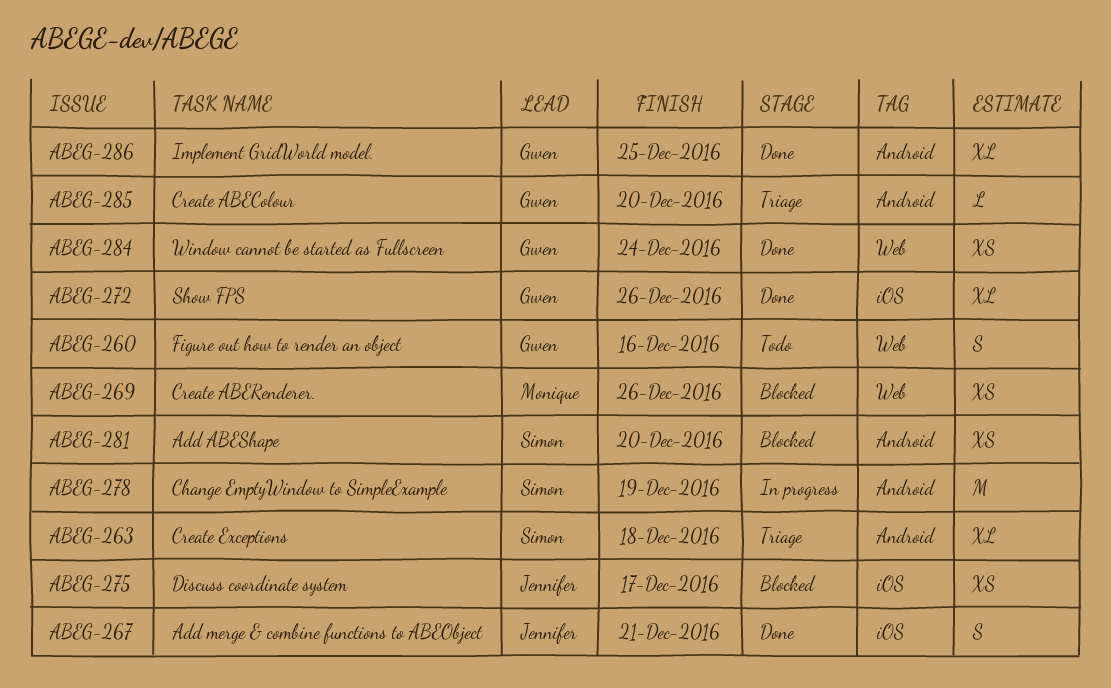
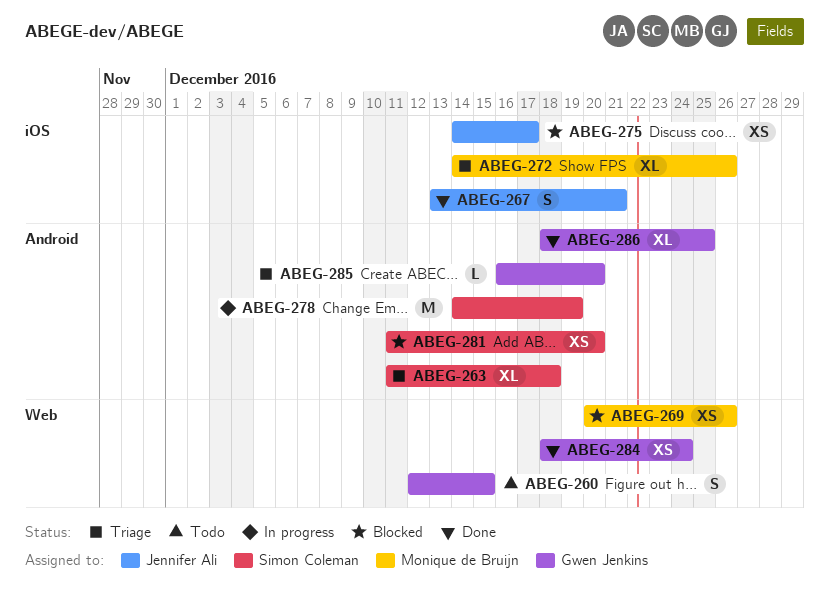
ABEG-260, due: Dec 16 -> Dec 15
ABEG-272, status: Done -> Triage
ABEG-272, owner: Gwen Jenkins -> Monique de Bruijn

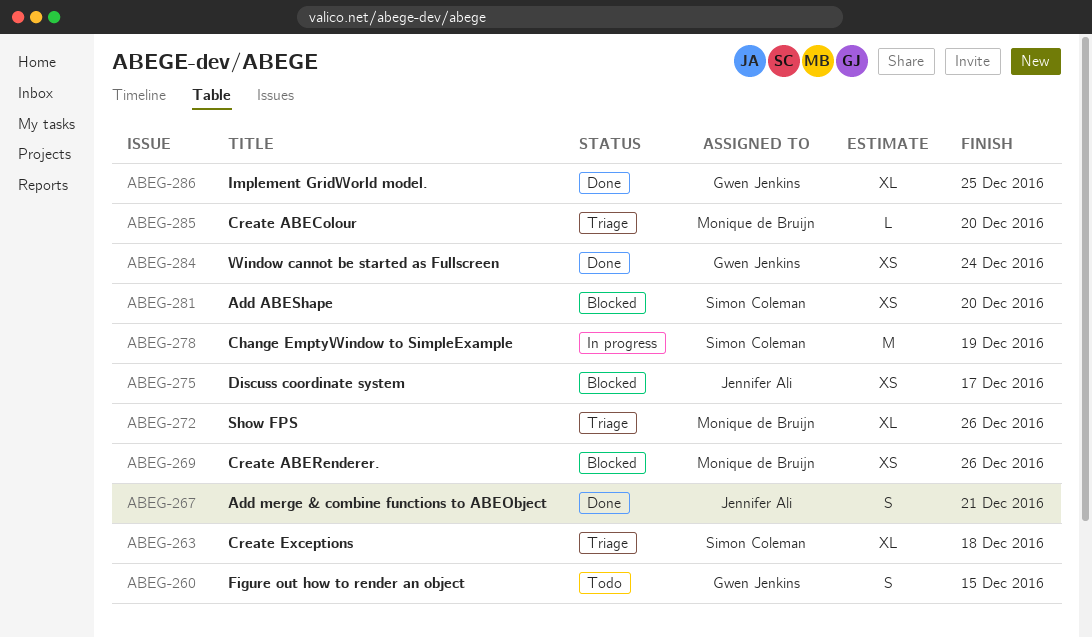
ABEG-285, owner: Gwen Jenkins -> Monique de Bruijn

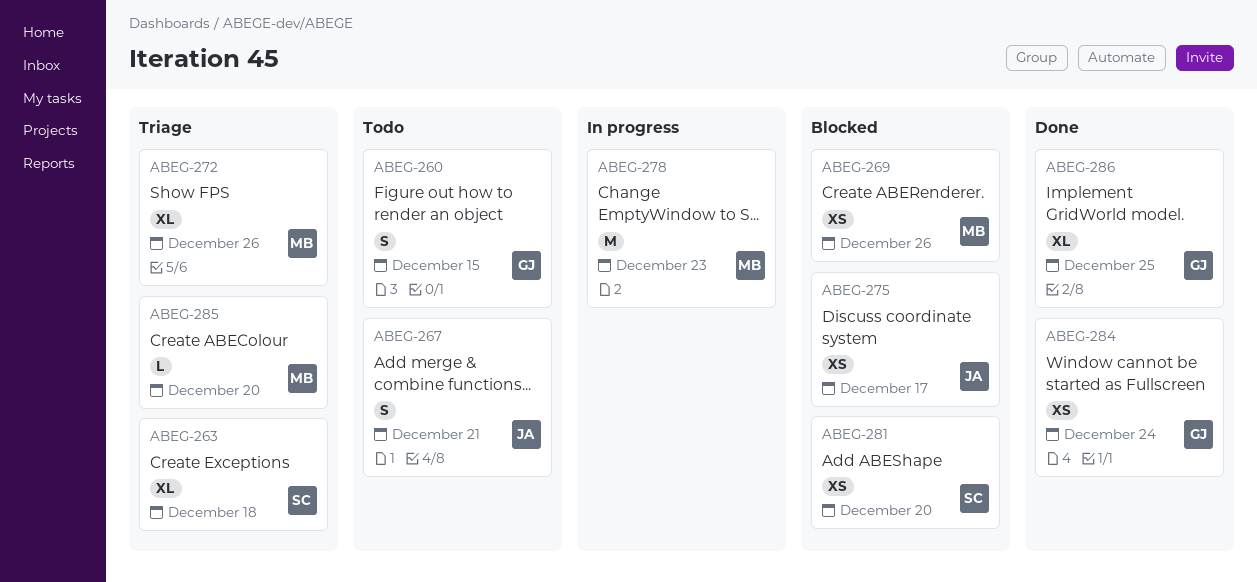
ABEG-267, status: Done -> Todo
ABEG-278, owner: Simon Coleman -> Monique de Bruijn
ABEG-278, due: Dec 19 -> Dec 23

